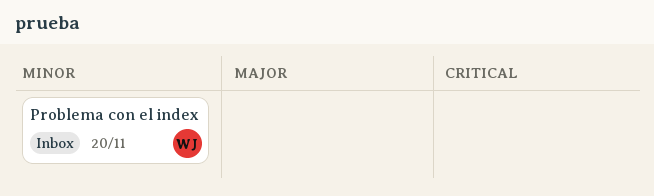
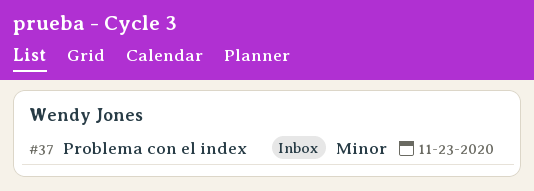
Problema con el index, due: Nov 20 -> Nov 23

